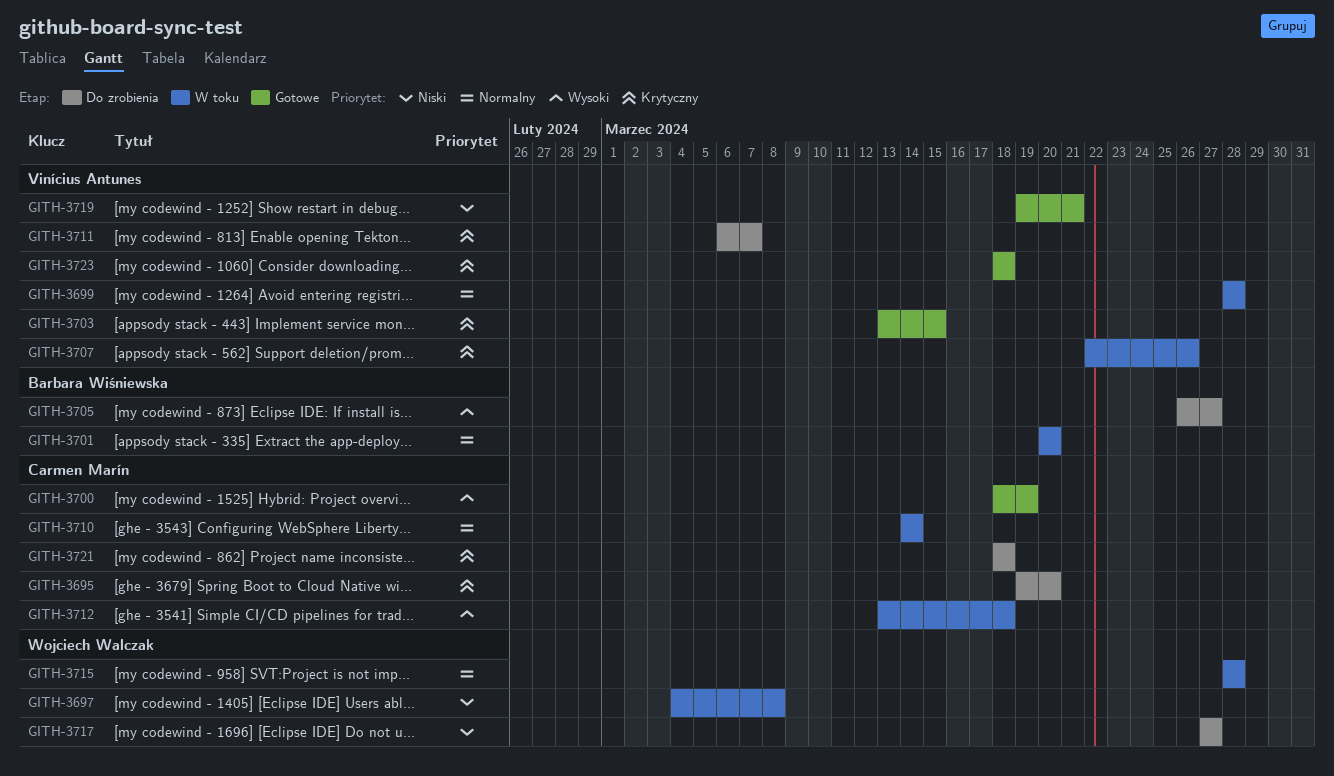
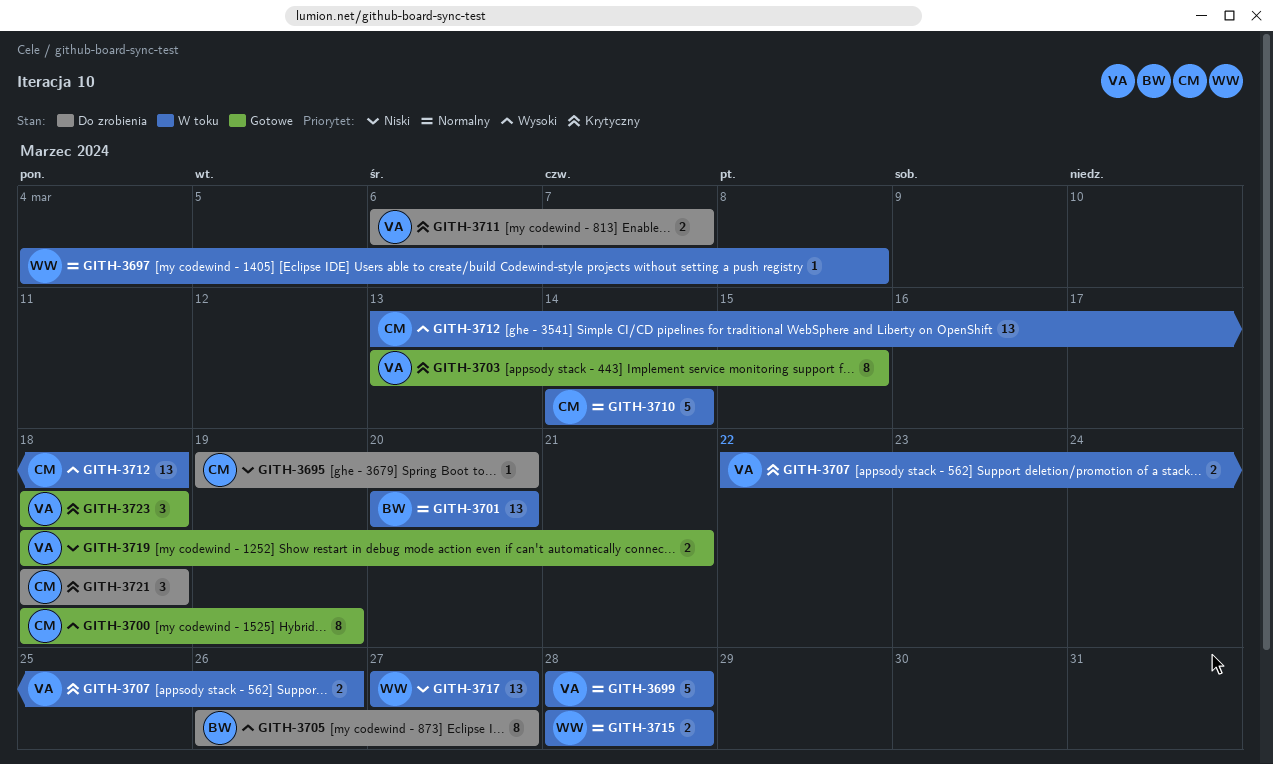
GITH-3695, priority: Krytyczny -> Niski
GITH-3697, priority: Niski -> Normalny
GITH-3717, status: Do zrobienia -> W toku
GITH-3719, start: Mar 19 -> Mar 18

